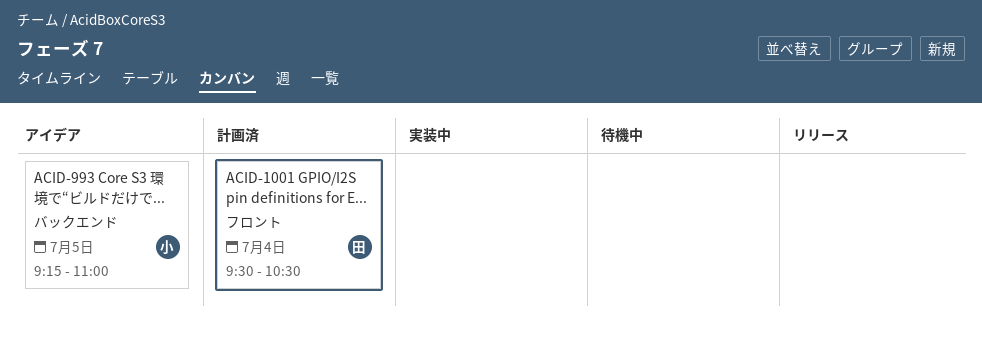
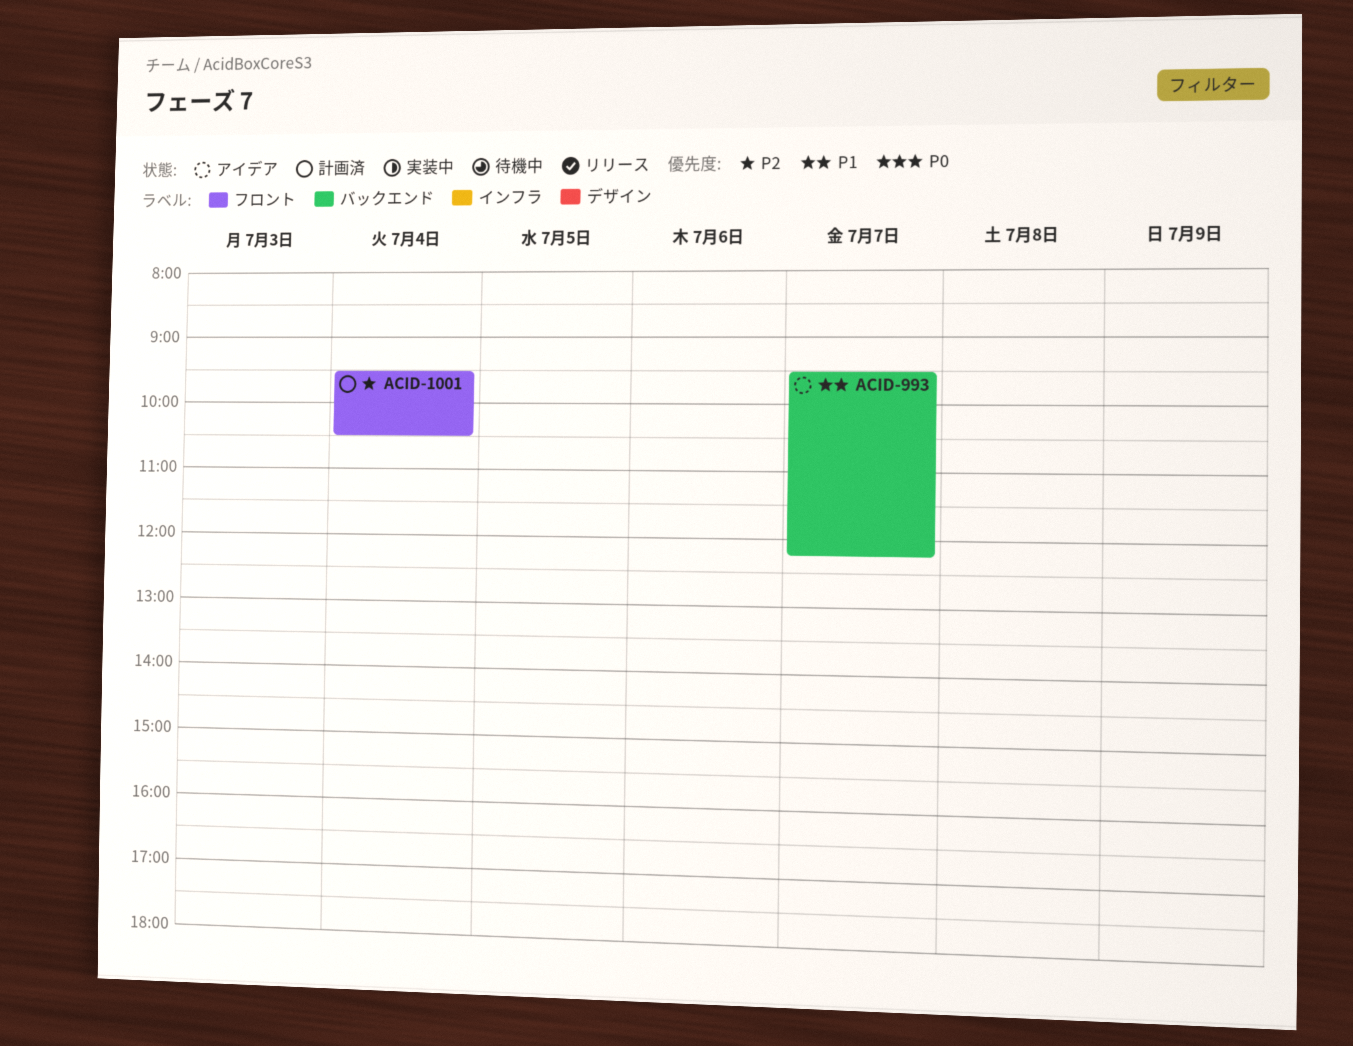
ACID-993, day: Jul 5 -> Jul 7
ACID-993, begins: 09:15 -> 09:30
ACID-993, ends: 11:00 -> 12:15

